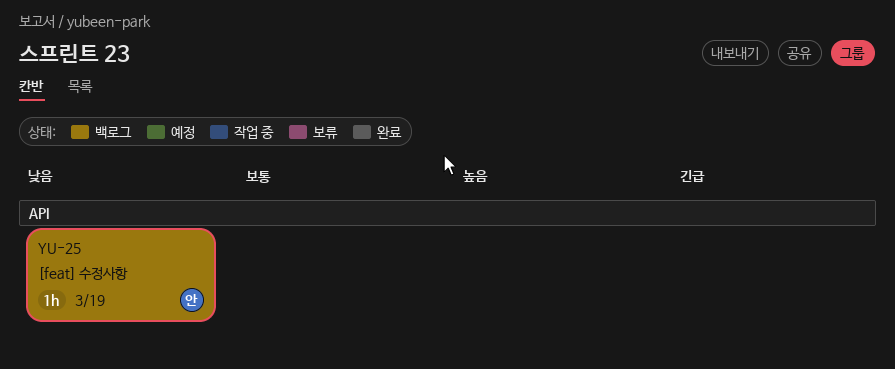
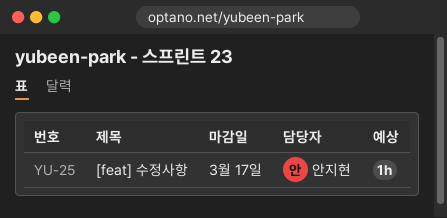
YU-25, due: Mar 19 -> Mar 17

